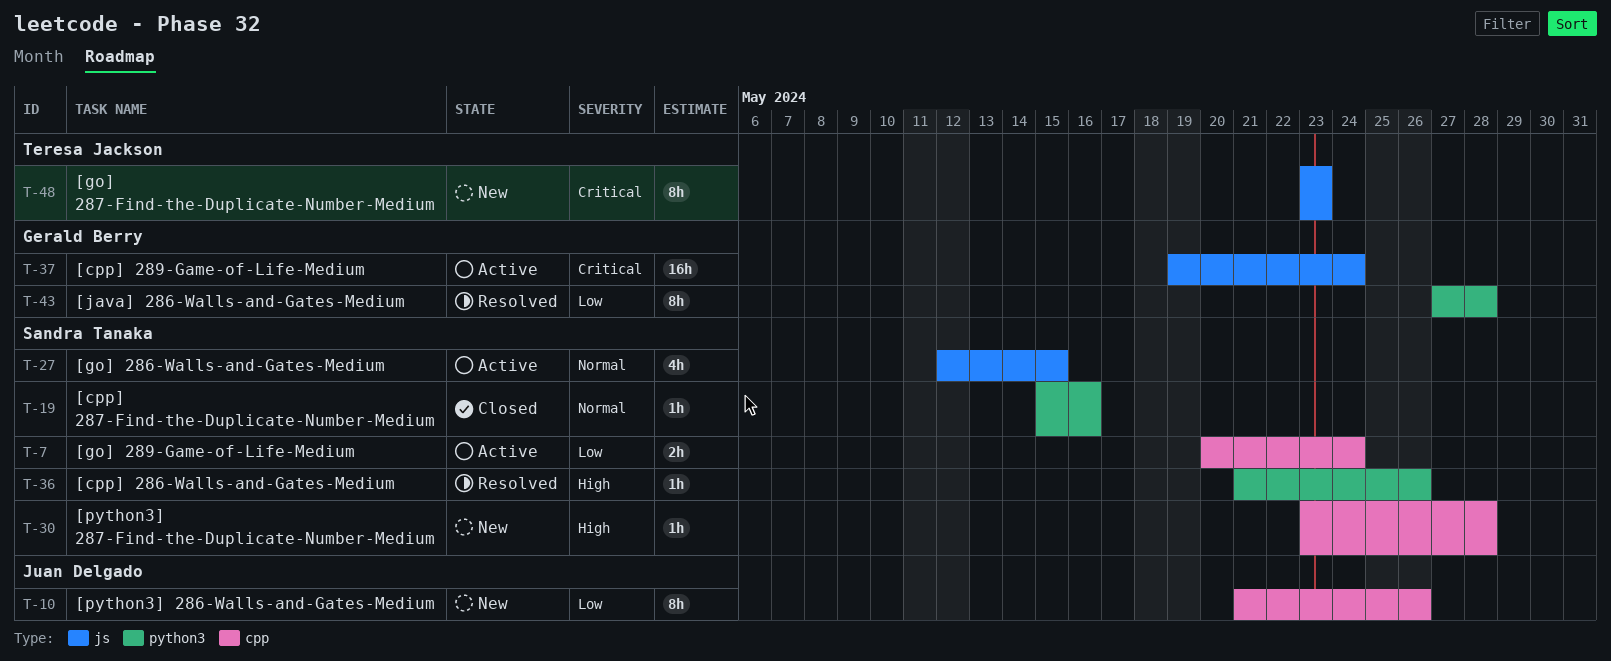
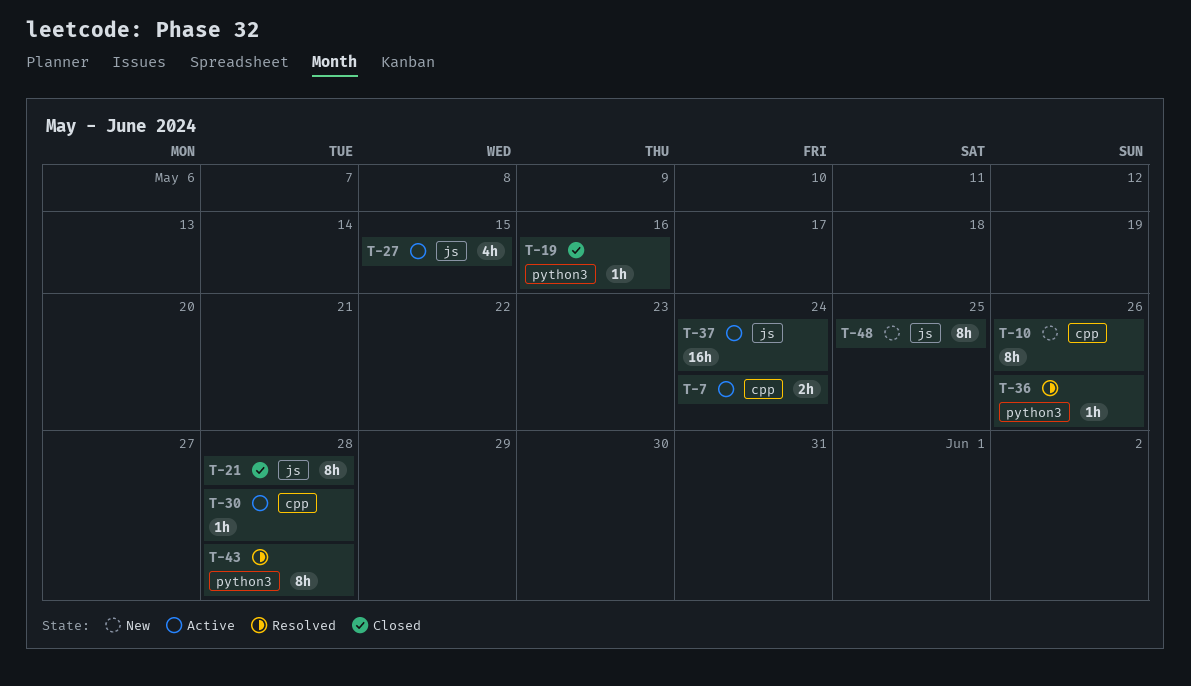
T-21: none -> present
T-30, status: New -> Active
T-48, due: May 23 -> May 25

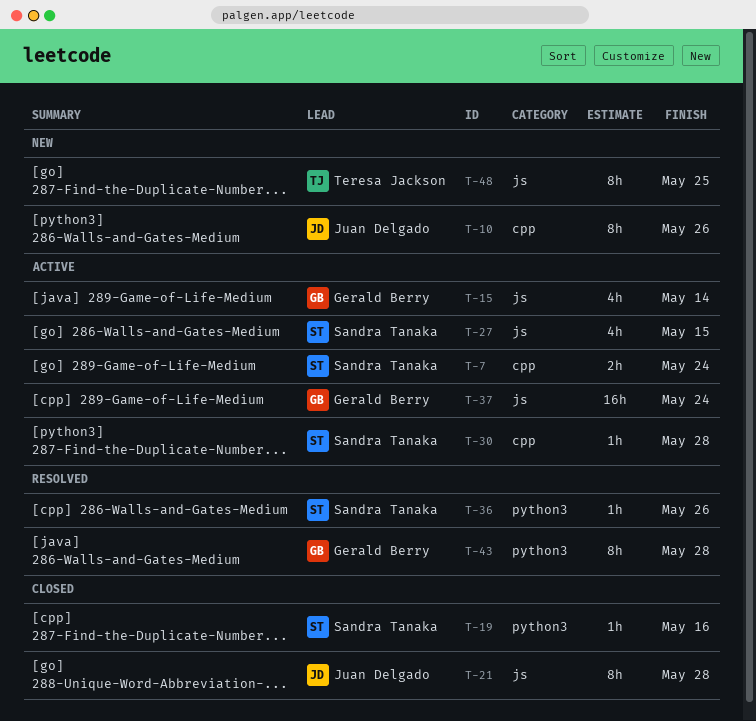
T-15: none -> present

